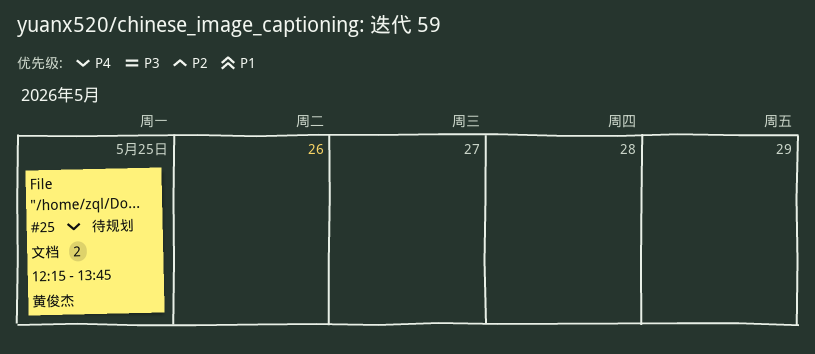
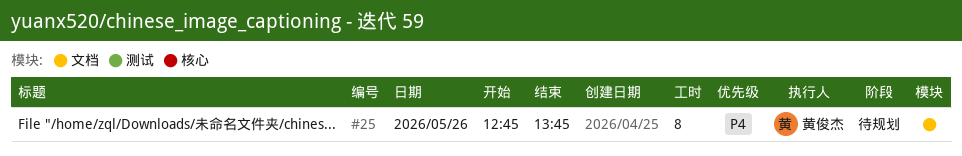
#25, estimate: 2 -> 8
#25, day: May 25 -> May 26
#25, begins: 12:15 -> 12:45

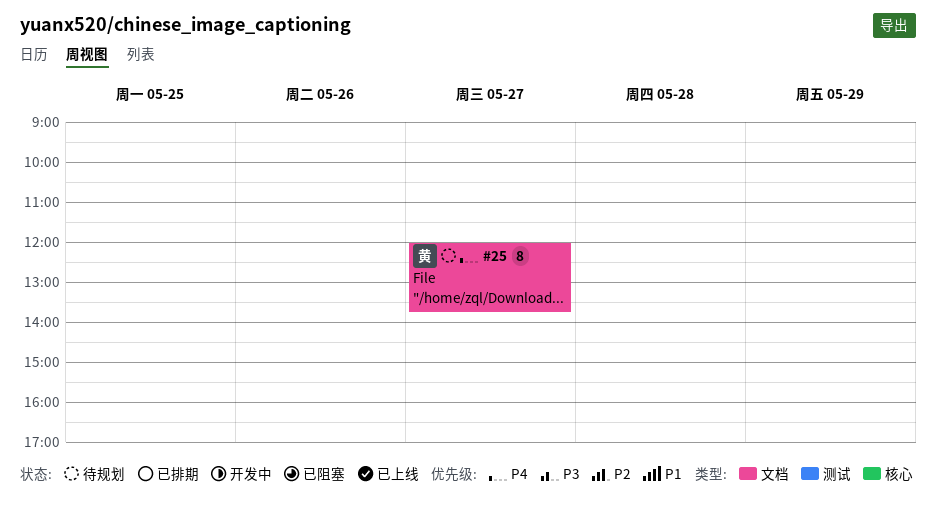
#25, day: May 26 -> May 27
#25, begins: 12:45 -> 12:00

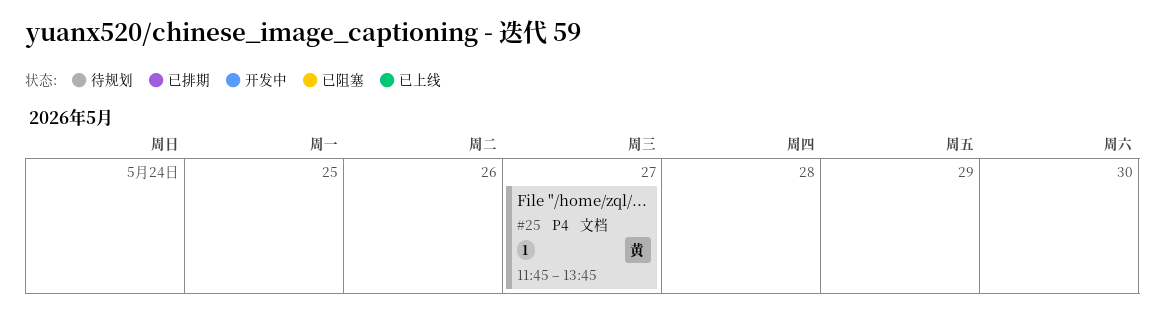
#25, estimate: 8 -> 1
#25, begins: 12:00 -> 11:45

